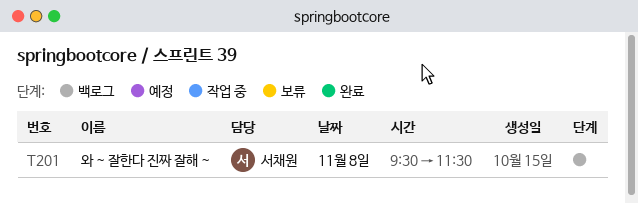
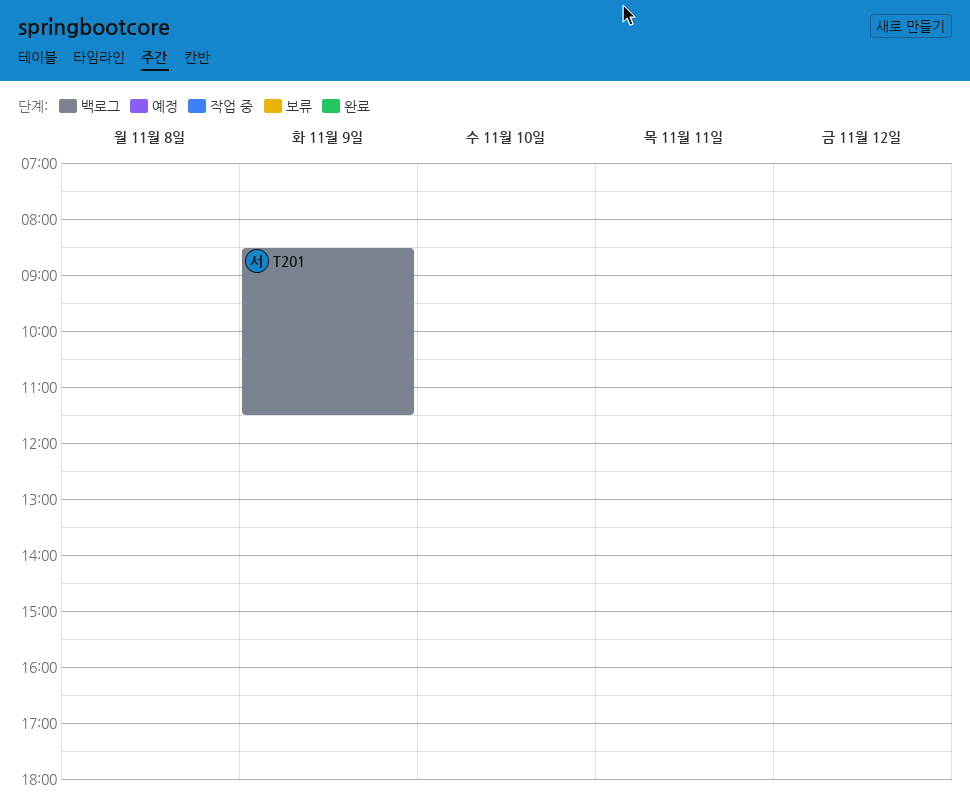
T201, day: Nov 8 -> Nov 9
T201, begins: 09:30 -> 08:30

